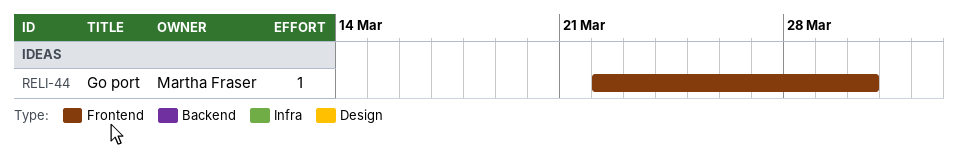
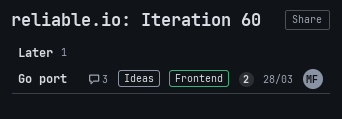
Go port, estimate: 1 -> 2
Go port, due: Mar 30 -> Mar 28

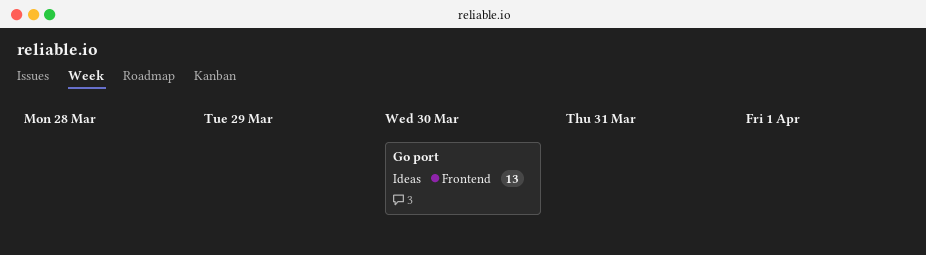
Go port, estimate: 2 -> 13
Go port, due: Mar 28 -> Mar 30

